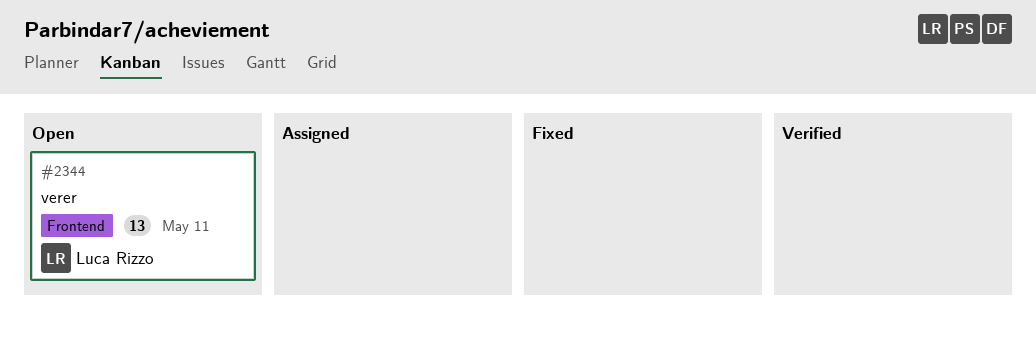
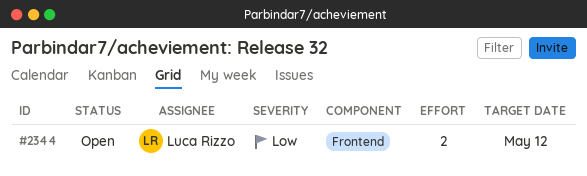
#2344, estimate: 13 -> 2
#2344, due: May 11 -> May 12

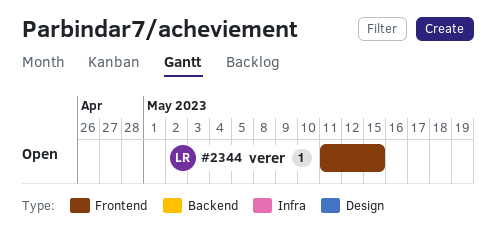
#2344, estimate: 2 -> 1
#2344, due: May 12 -> May 15

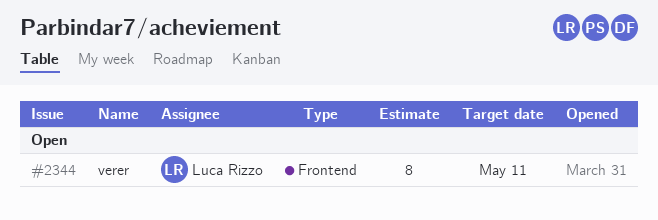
#2344, estimate: 1 -> 8
#2344, due: May 15 -> May 11

